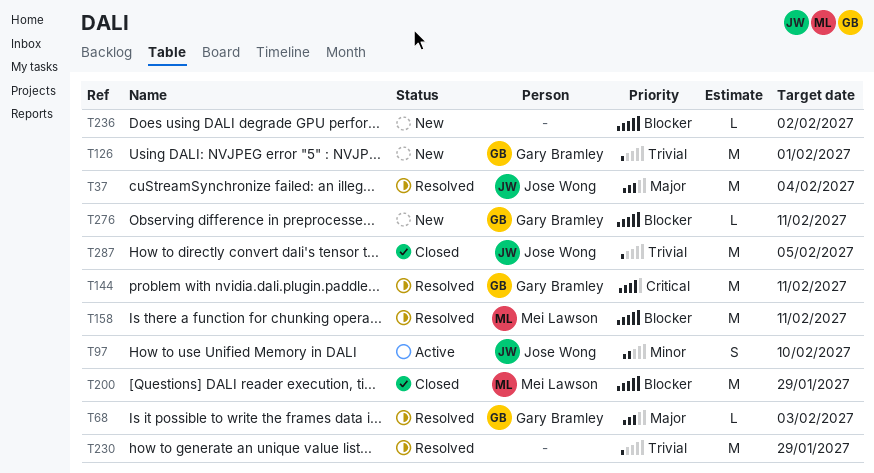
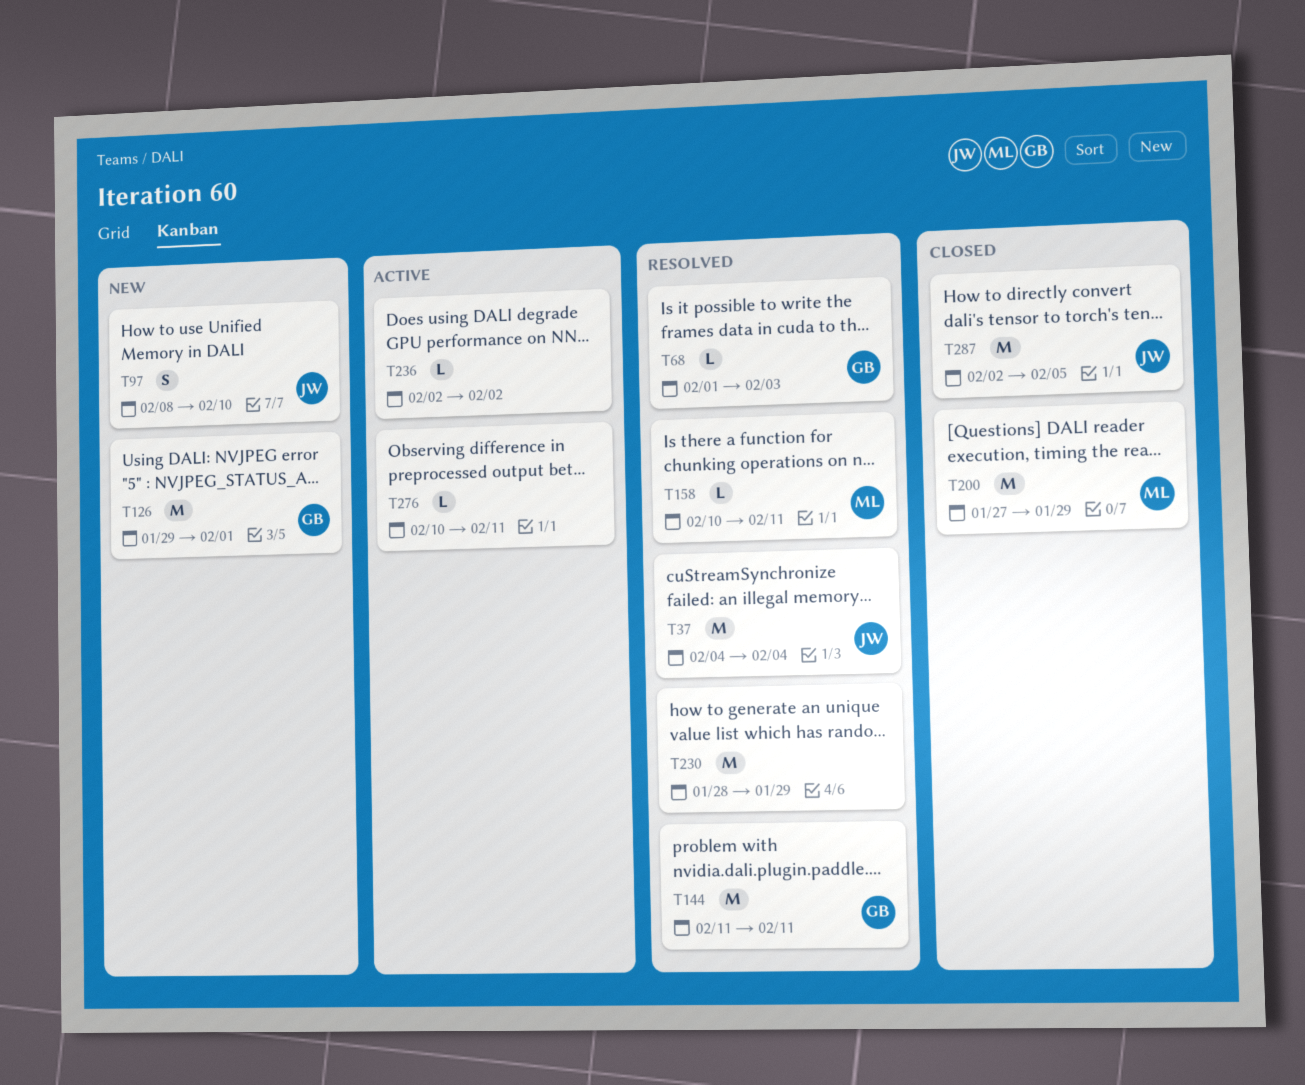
T97, status: Active -> New
T158, estimate: M -> L
T236, status: New -> Active
T276, status: New -> Active
T276, owner: Gary Bramley -> none

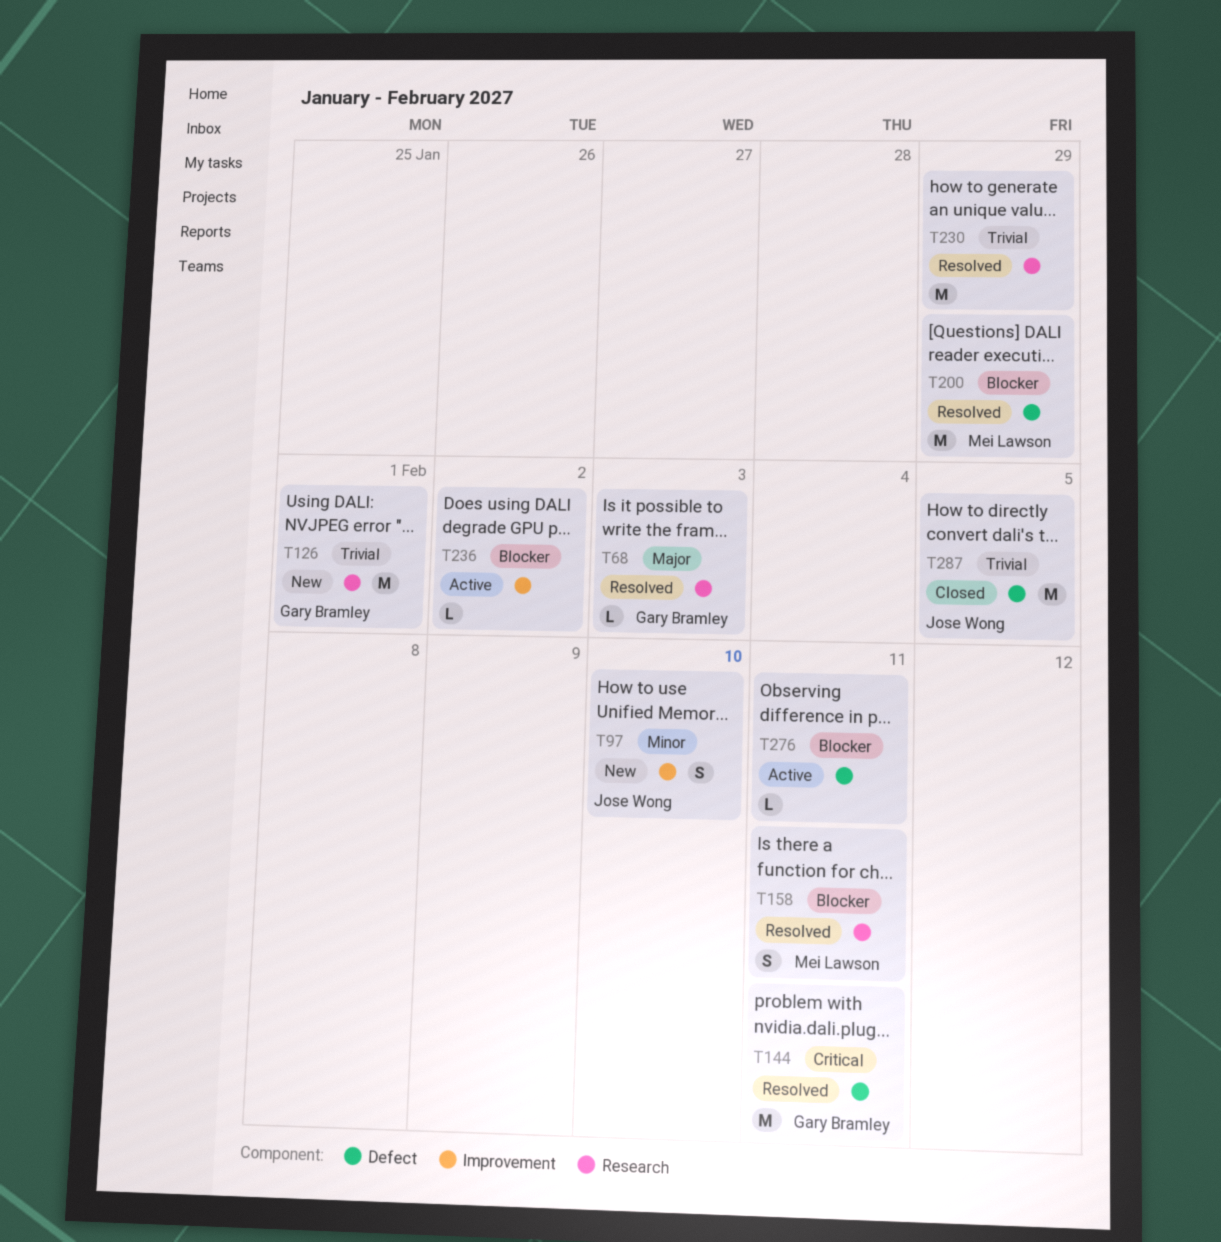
T37: present -> none
T158, estimate: L -> S
T200, status: Closed -> Resolved

